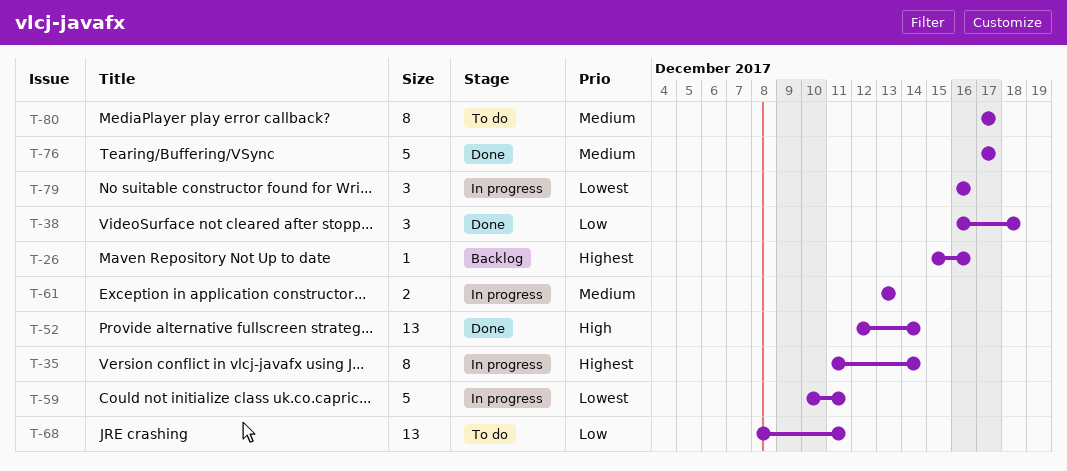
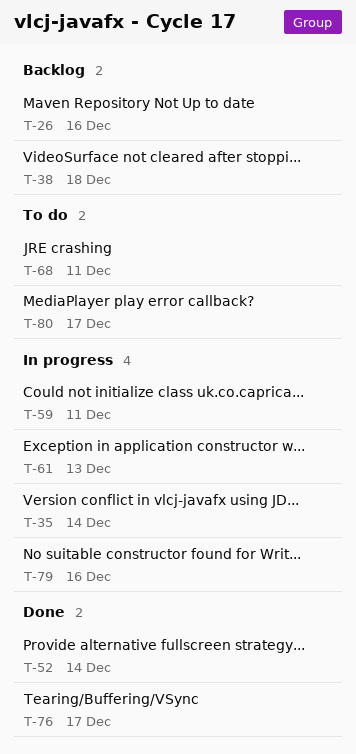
T-38, status: Done -> Backlog

